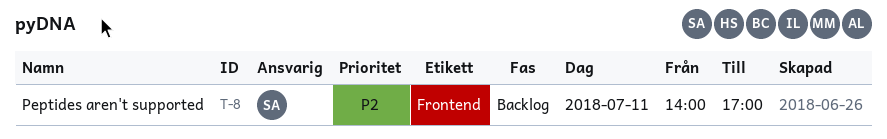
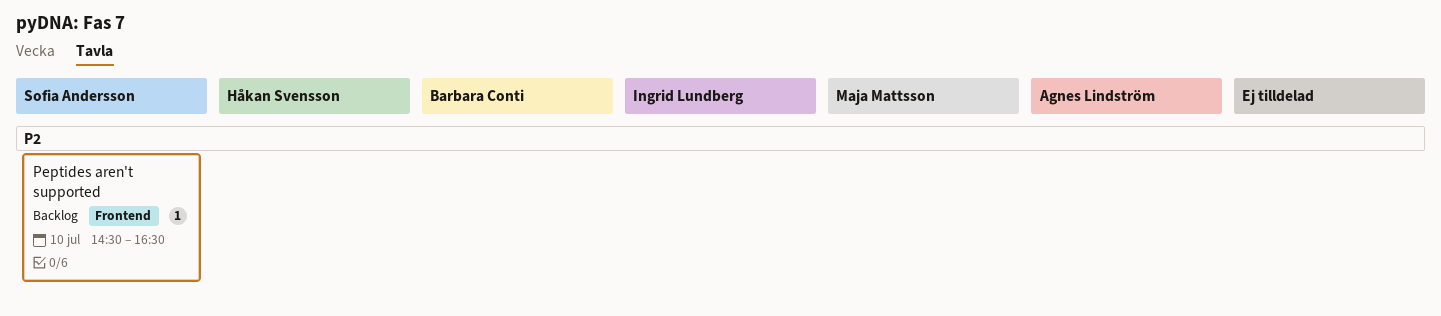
Peptides aren't supported, day: Jul 11 -> Jul 10
Peptides aren't supported, begins: 14:00 -> 14:30
Peptides aren't supported, ends: 17:00 -> 16:30

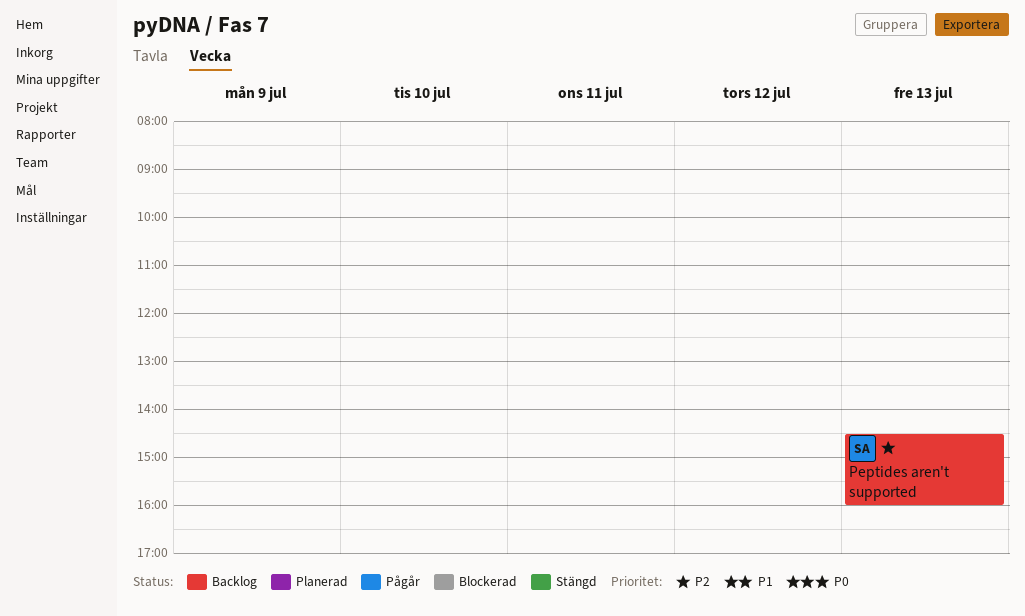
Peptides aren't supported, day: Jul 10 -> Jul 13
Peptides aren't supported, ends: 16:30 -> 16:00

